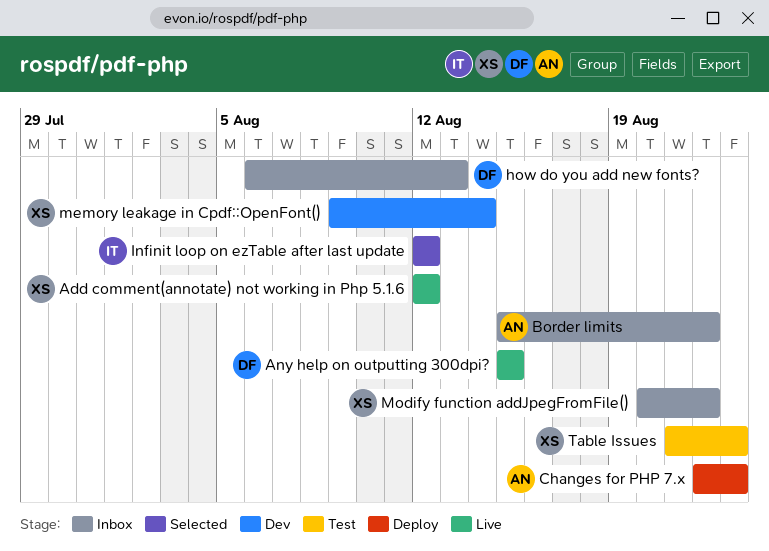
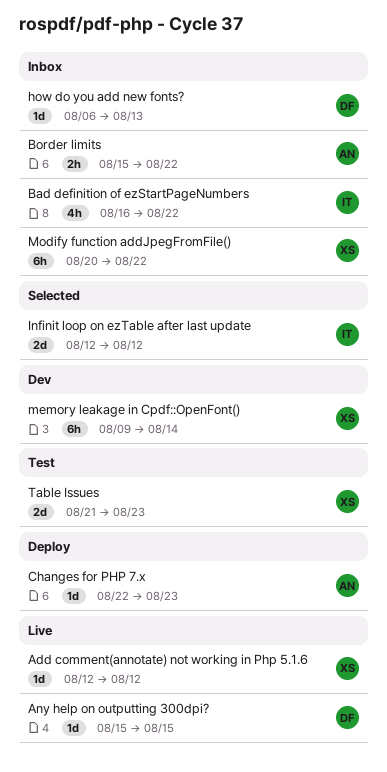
Bad definition of ezStartPageNumbers: none -> present

